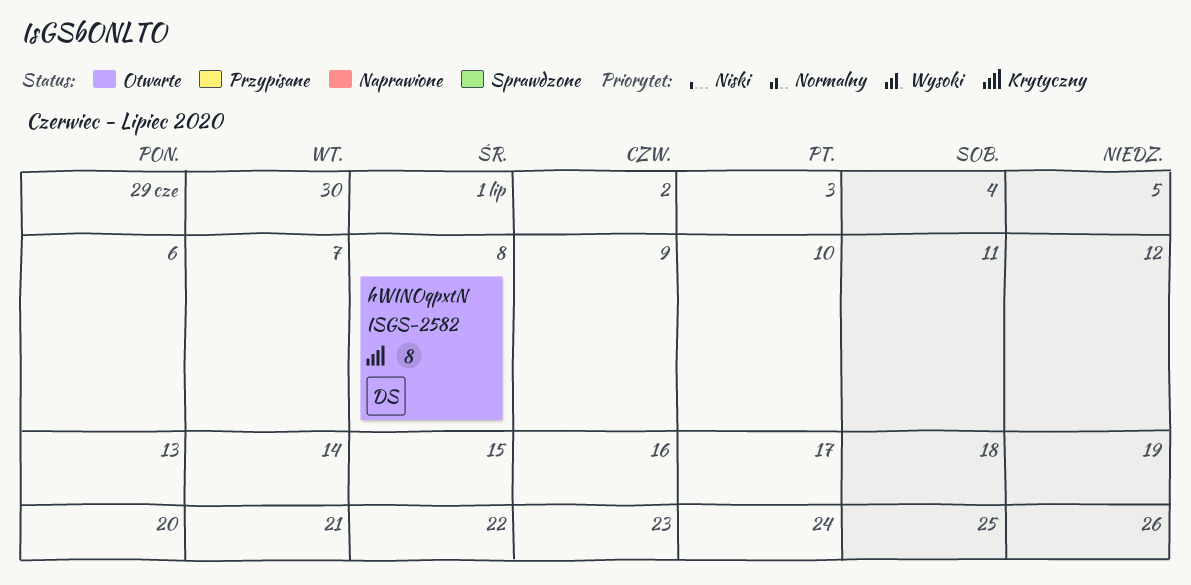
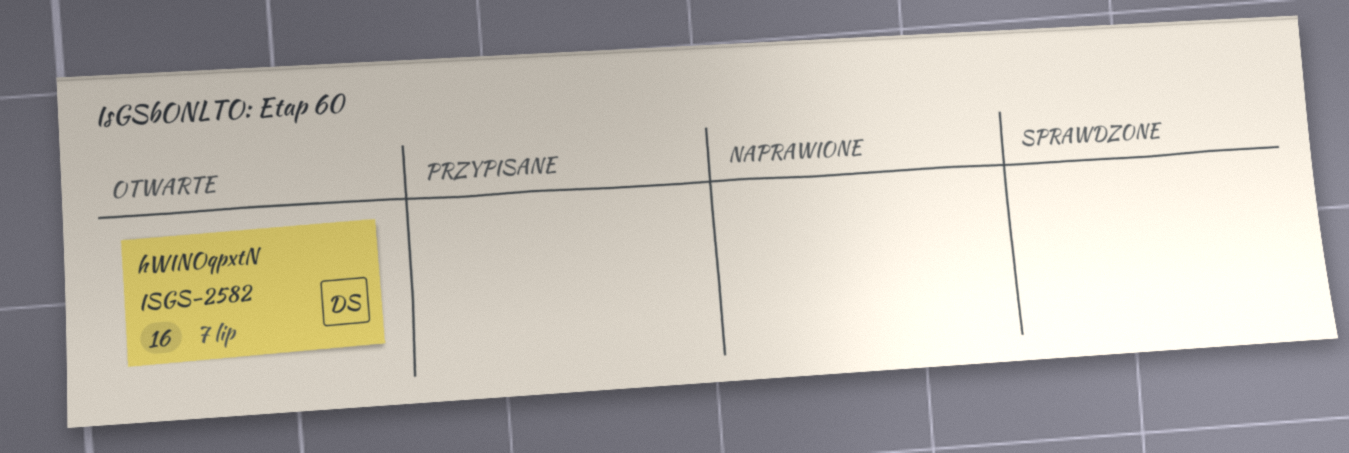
ISGS-2582, estimate: 8 -> 16
ISGS-2582, due: Jul 8 -> Jul 7

